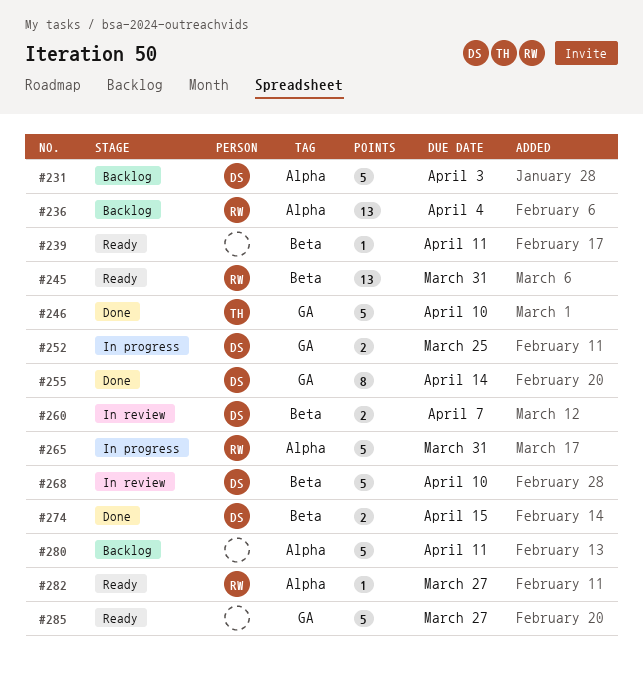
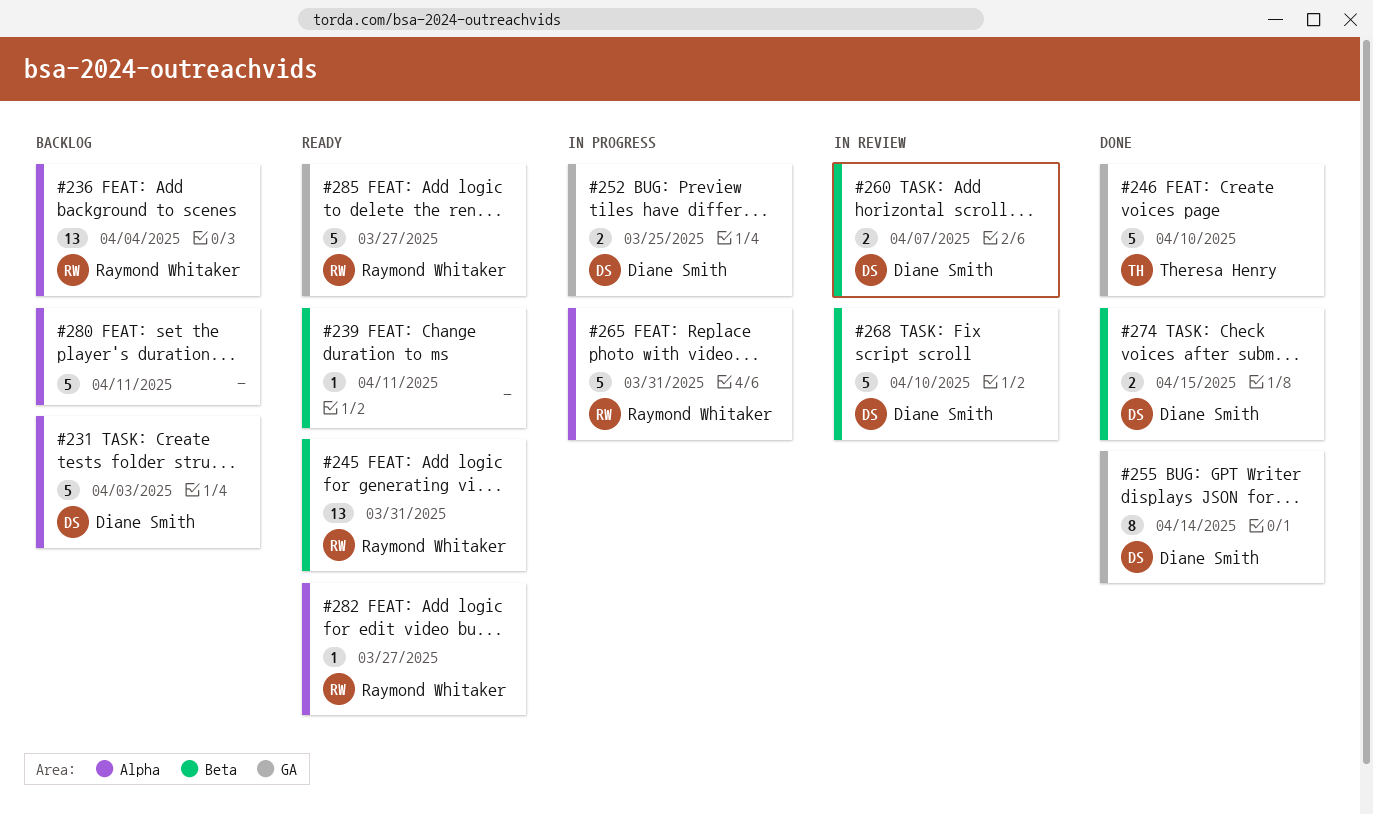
#285, owner: none -> Raymond Whitaker

